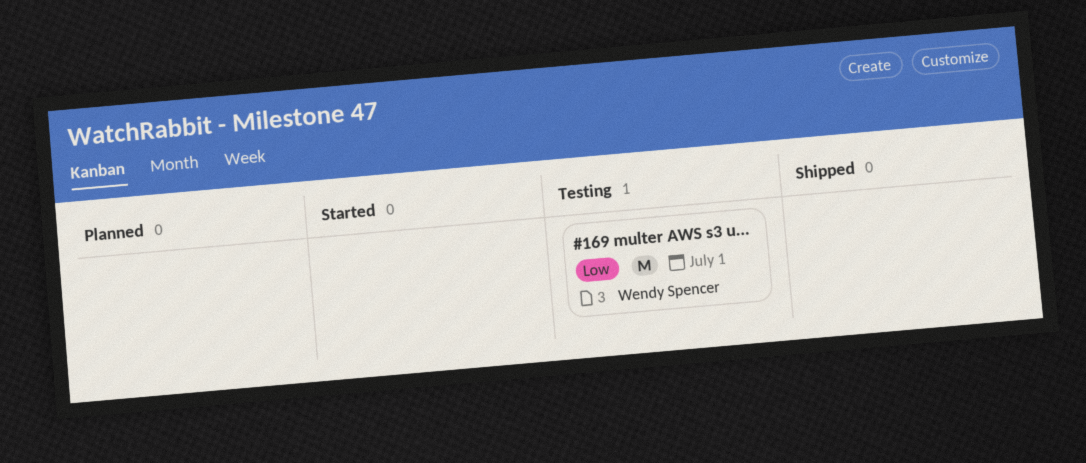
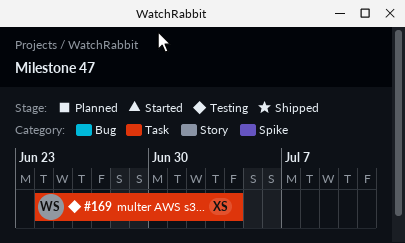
#169, estimate: M -> XS
#169, due: Jul 1 -> Jul 4

